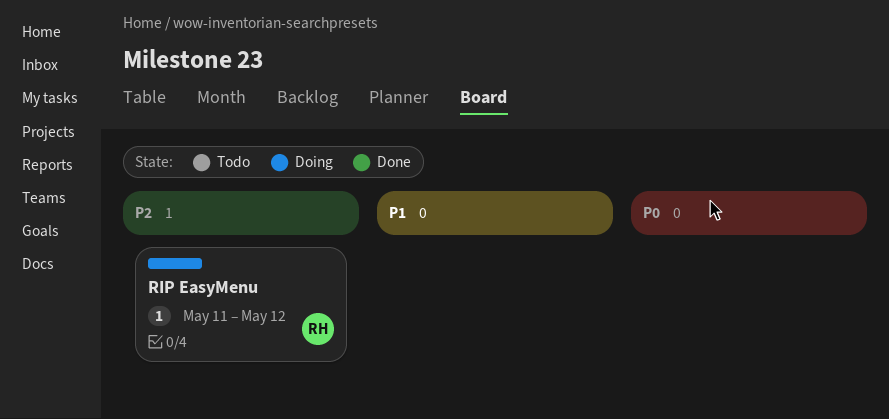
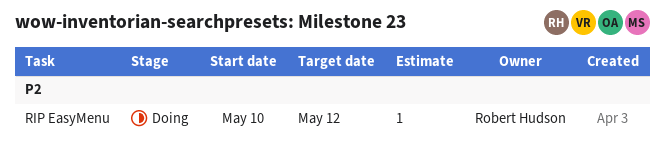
RIP EasyMenu, start: May 11 -> May 10

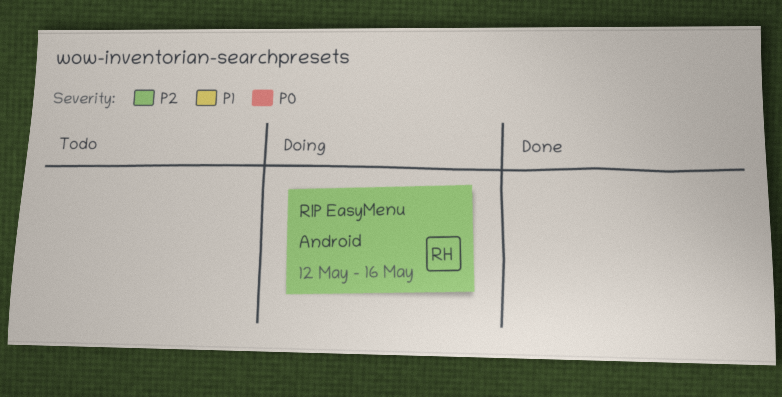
RIP EasyMenu, start: May 10 -> May 12
RIP EasyMenu, due: May 12 -> May 16

